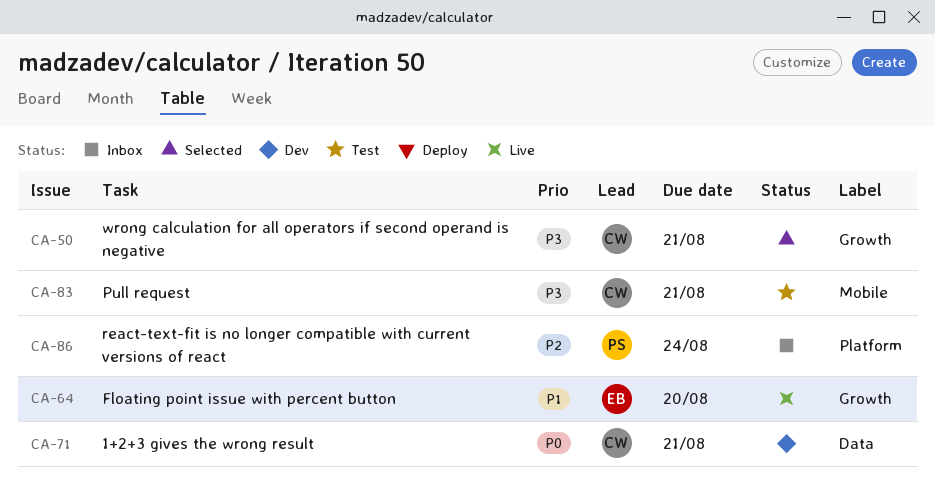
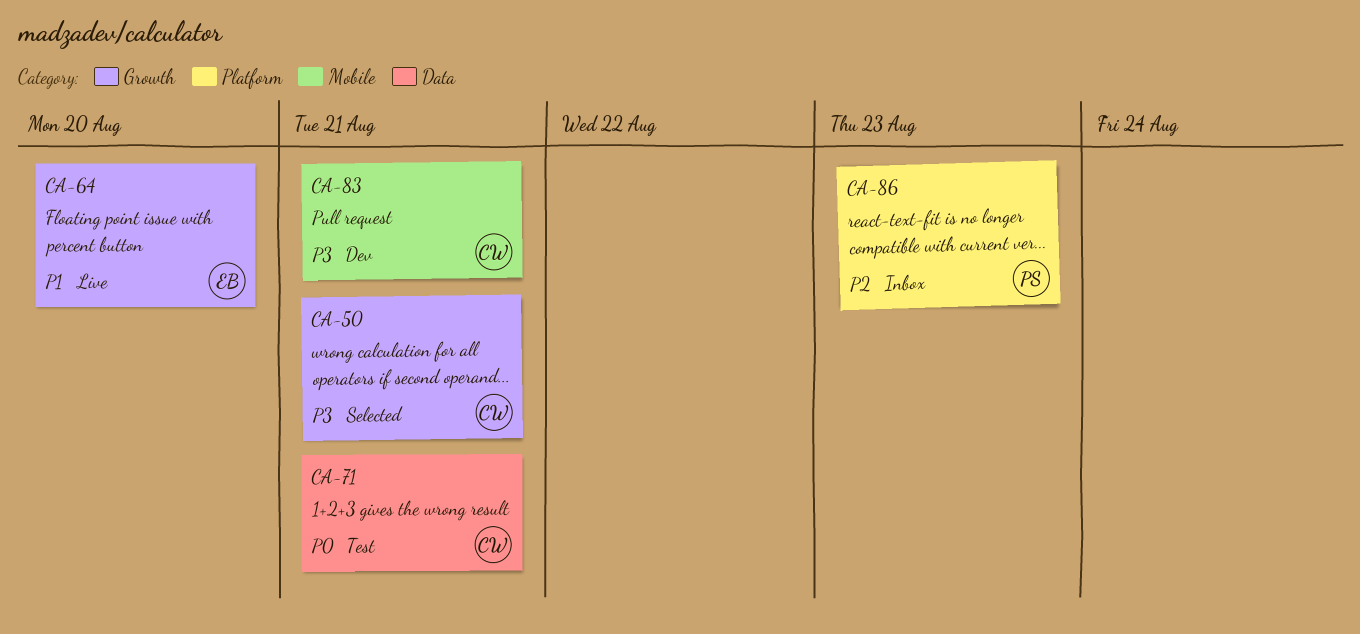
CA-71, status: Dev -> Test
CA-83, status: Test -> Dev
CA-86, due: Aug 24 -> Aug 23

